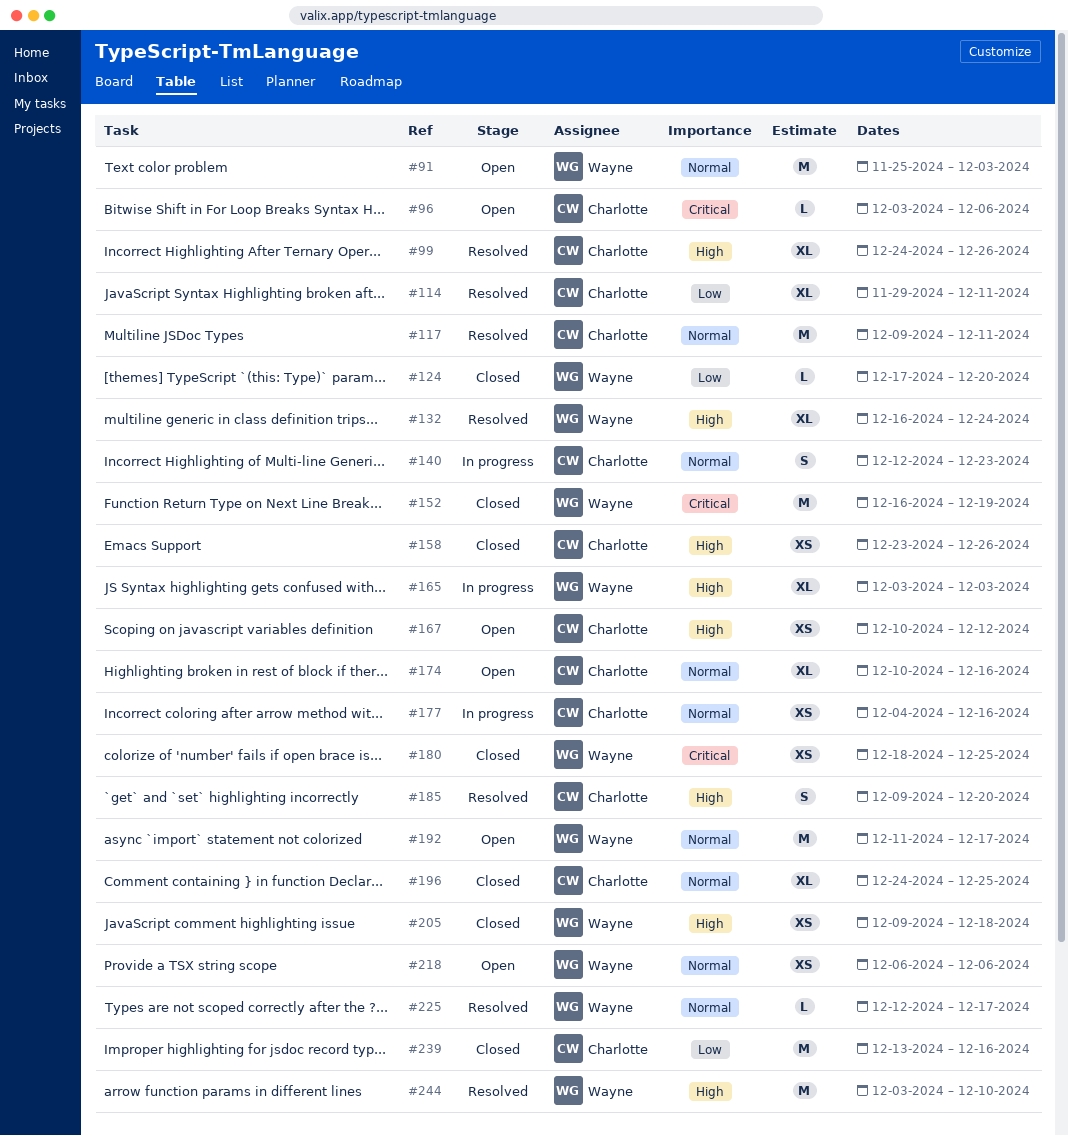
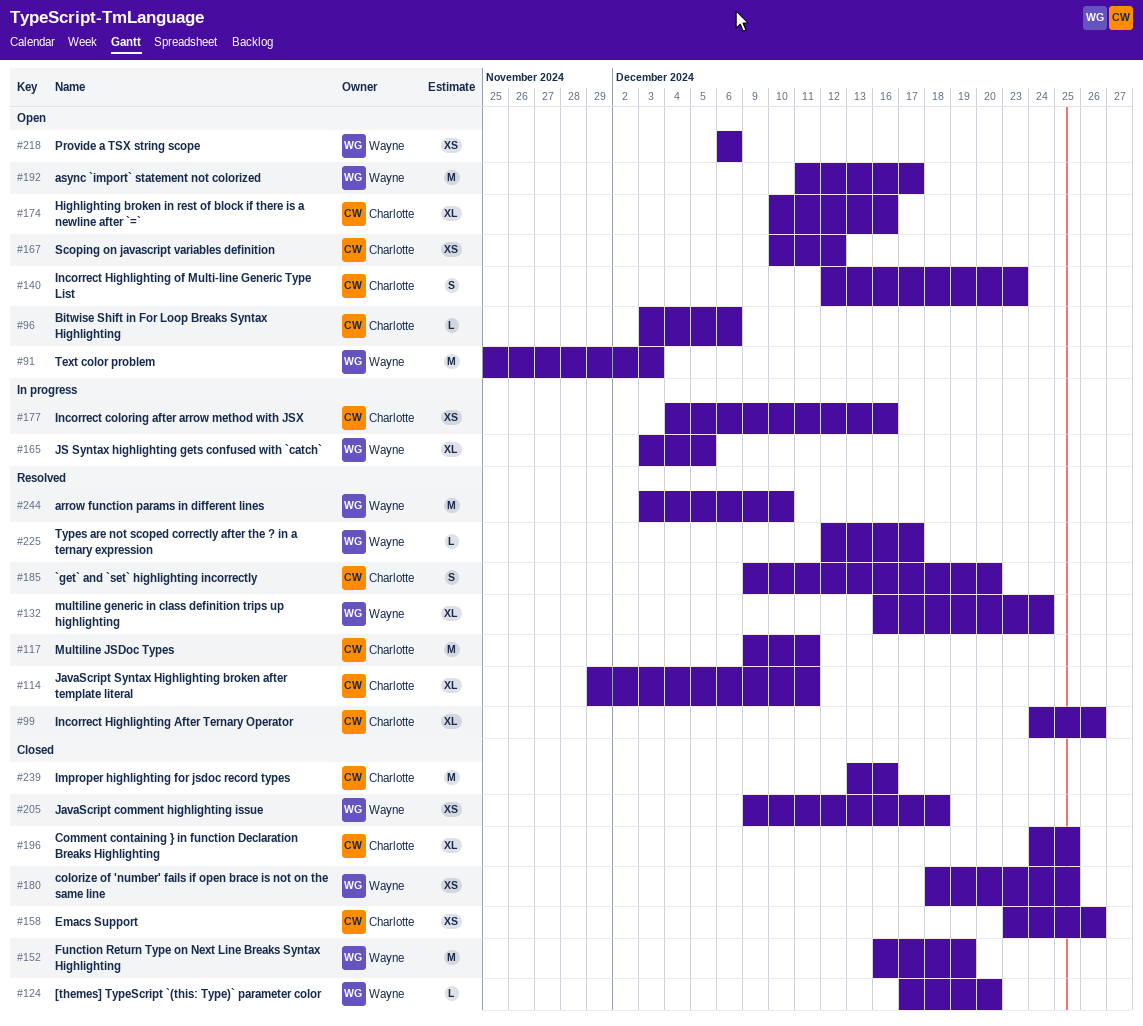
#140, status: In progress -> Open
#165, due: Dec 3 -> Dec 5

